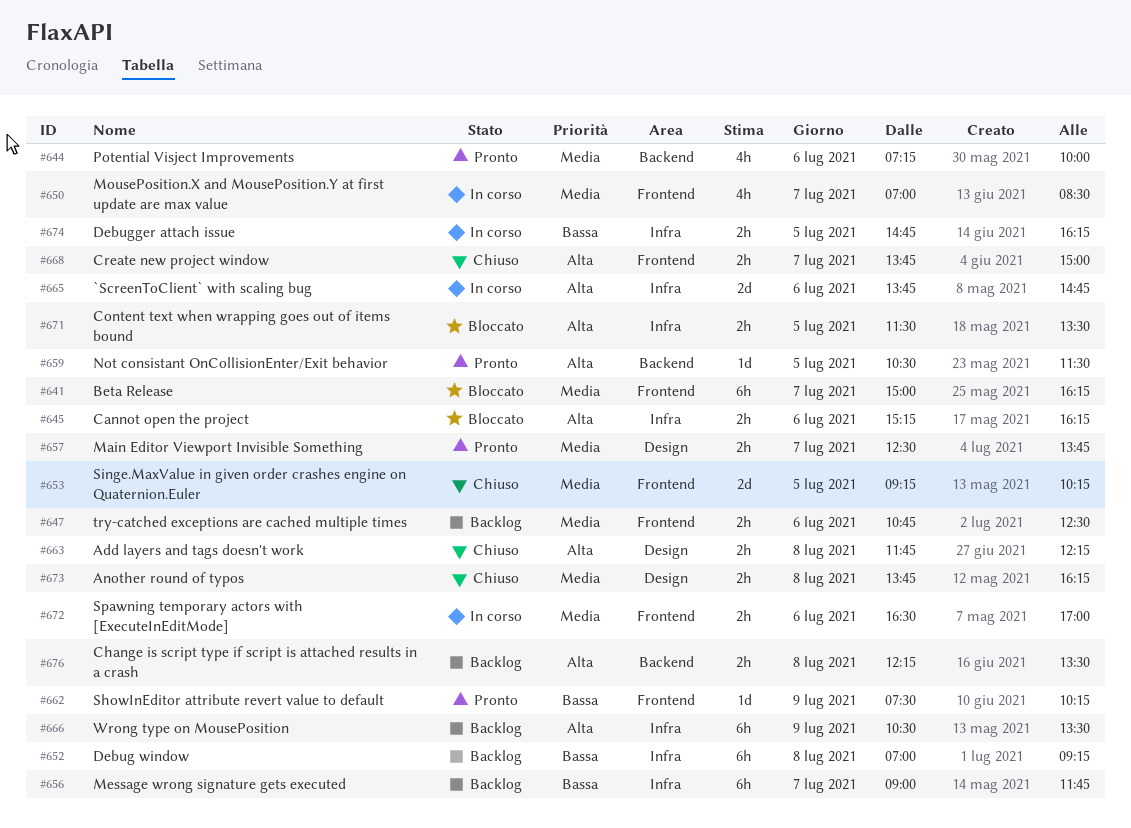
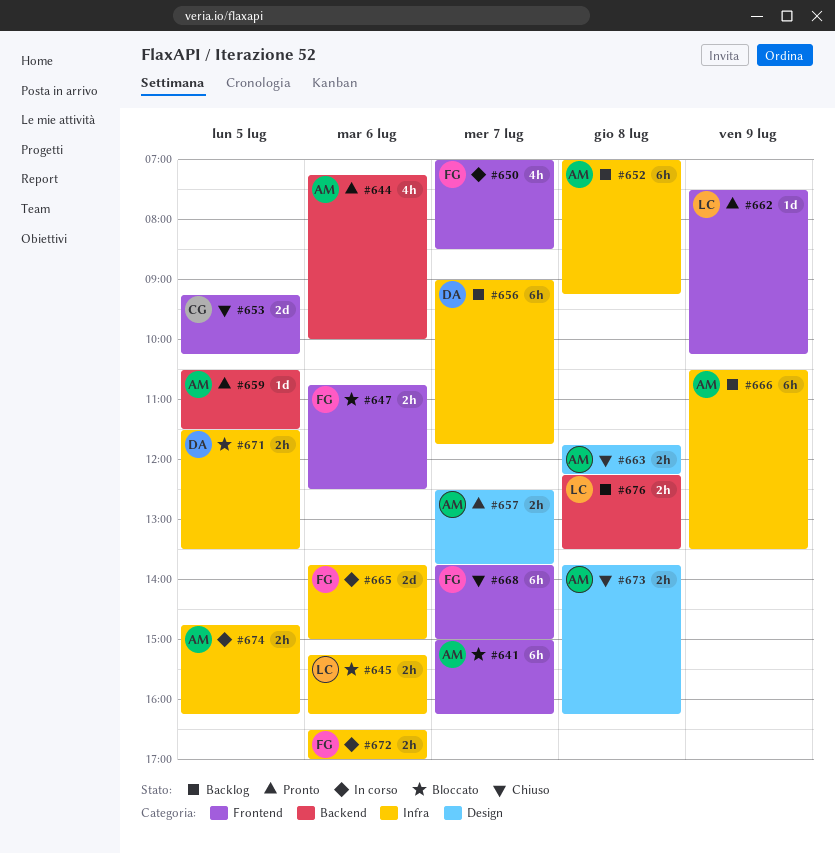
#647, status: Backlog -> Bloccato
#665, ends: 14:45 -> 15:00
#668, estimate: 2h -> 6h
#672, label: Frontend -> Infra

